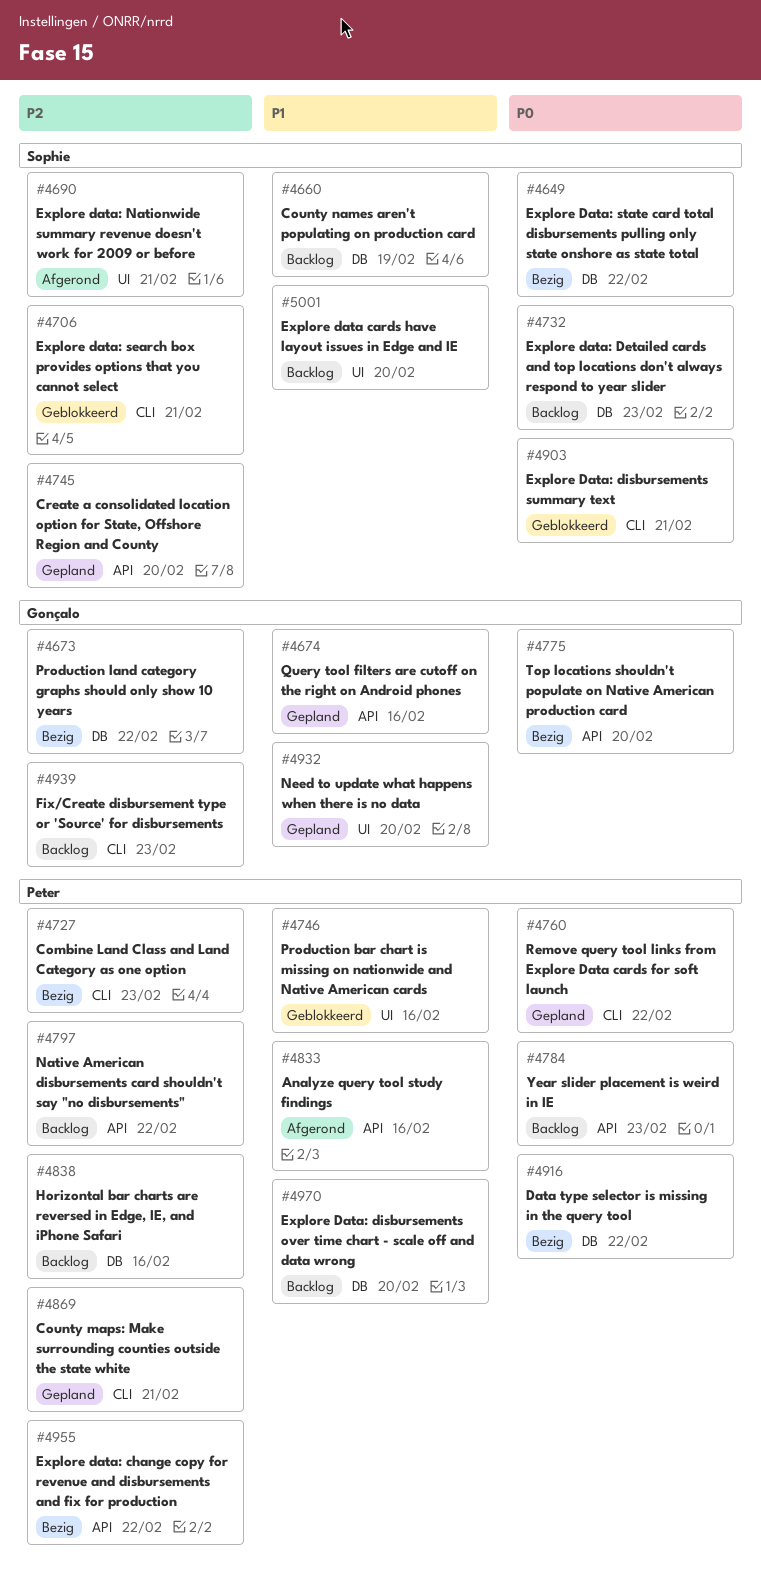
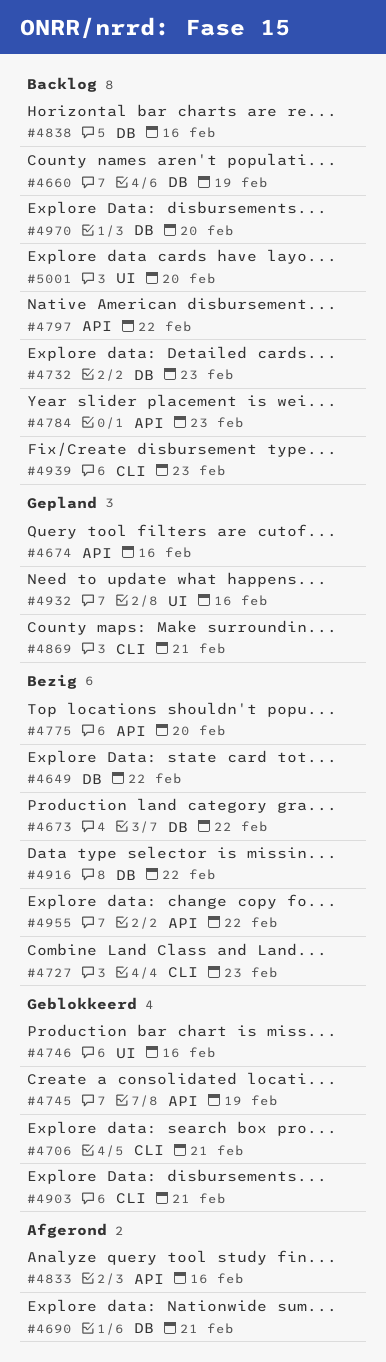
#4690, label: UI -> DB
#4745, status: Gepland -> Geblokkeerd
#4745, due: Feb 20 -> Feb 19
#4760: present -> none
#4932, due: Feb 20 -> Feb 16

